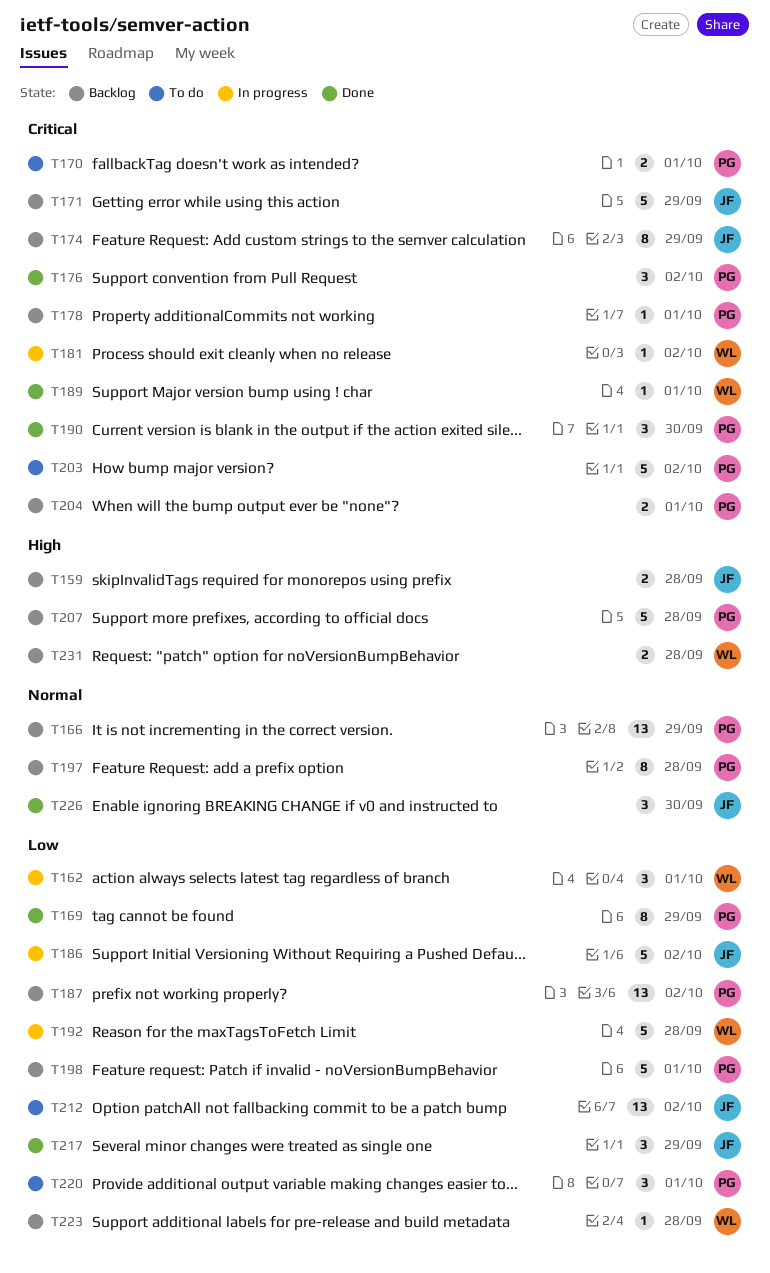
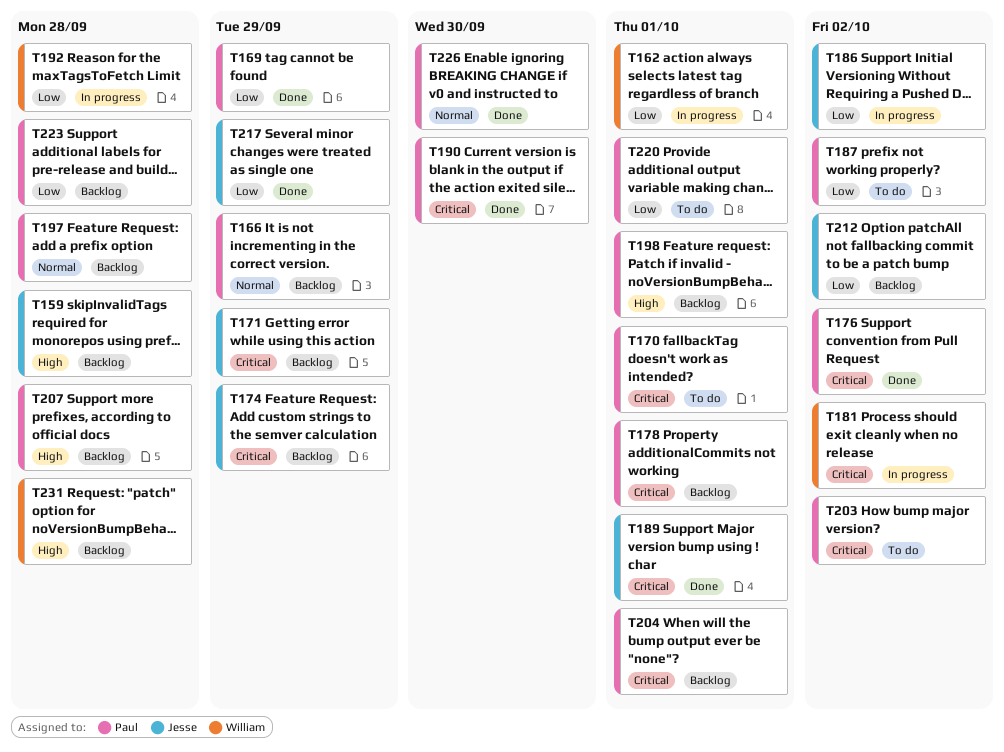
T187, status: Backlog -> To do
T189, owner: William -> Jesse
T198, priority: Low -> High
T212, status: To do -> Backlog
T223, owner: William -> Paul
T226, owner: Jesse -> Paul

